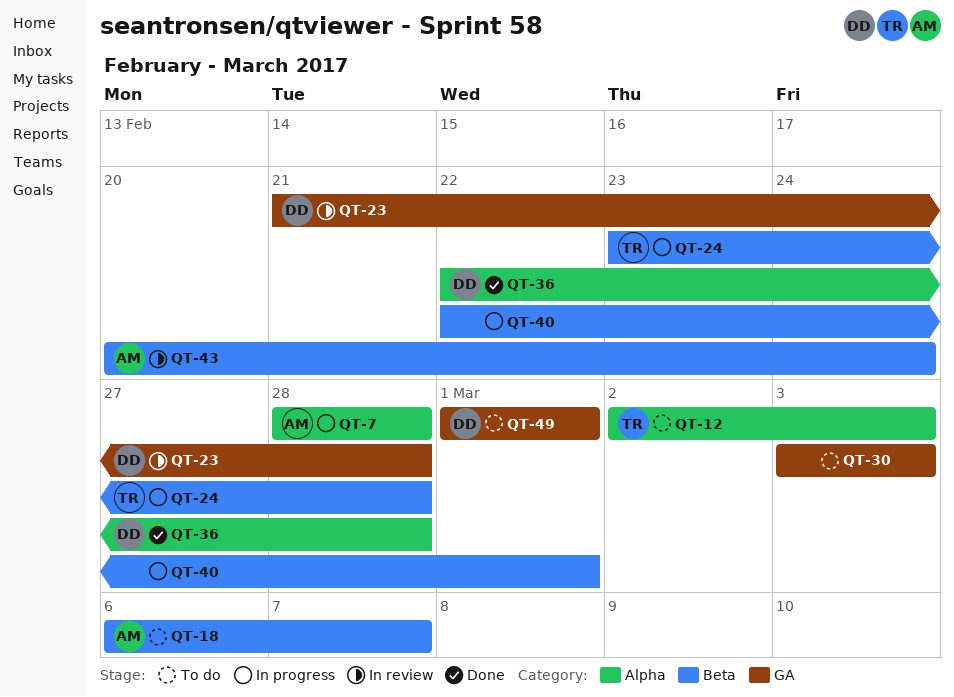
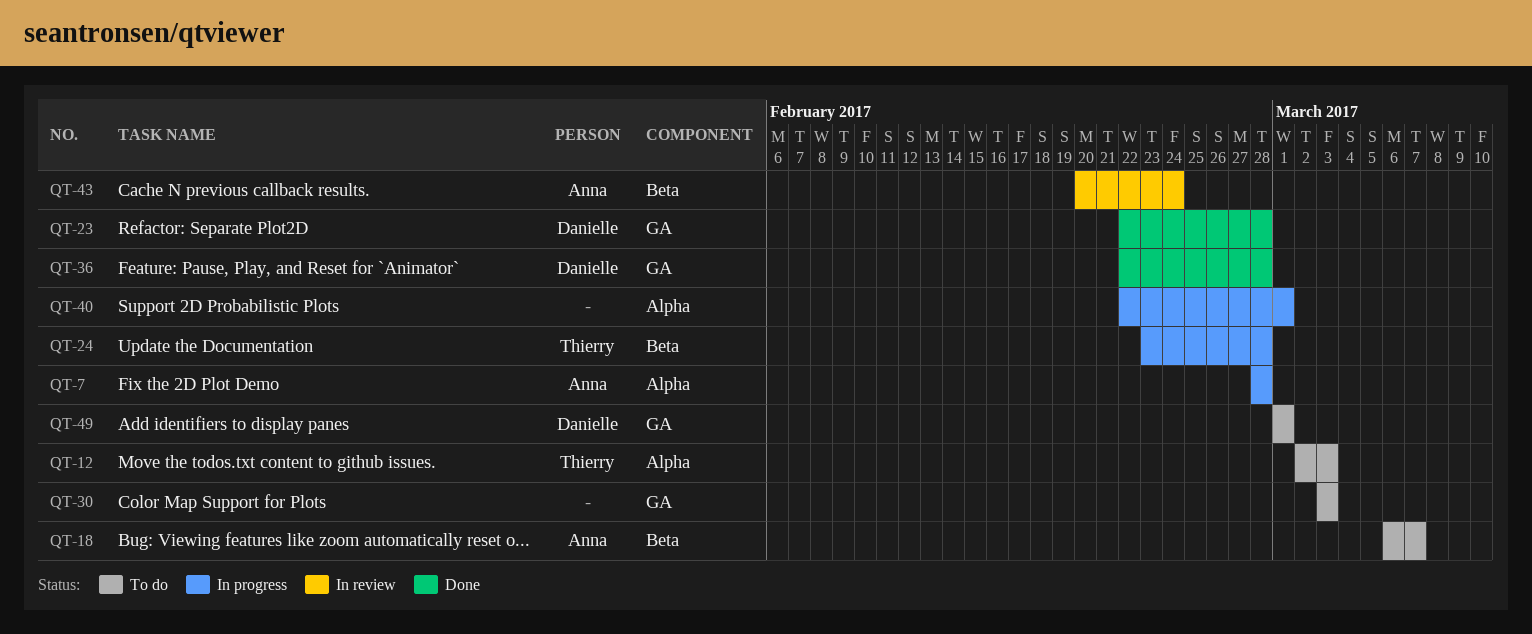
QT-23, status: In review -> Done
QT-23, start: Feb 21 -> Feb 22
QT-36, label: Alpha -> GA
QT-40, label: Beta -> Alpha

